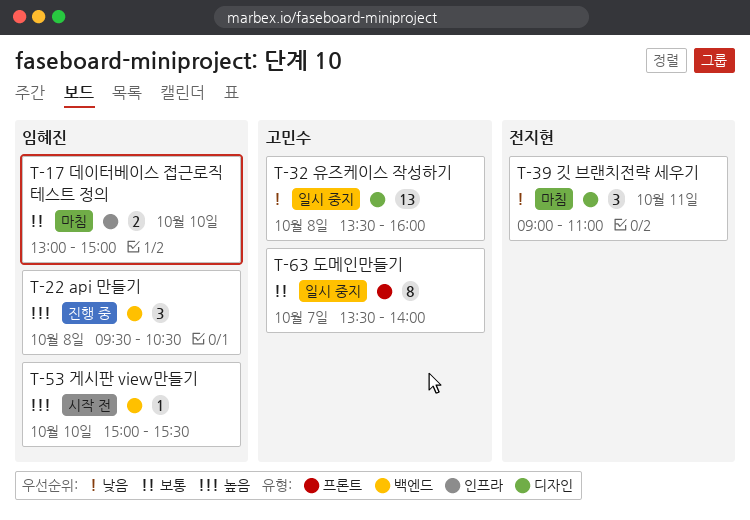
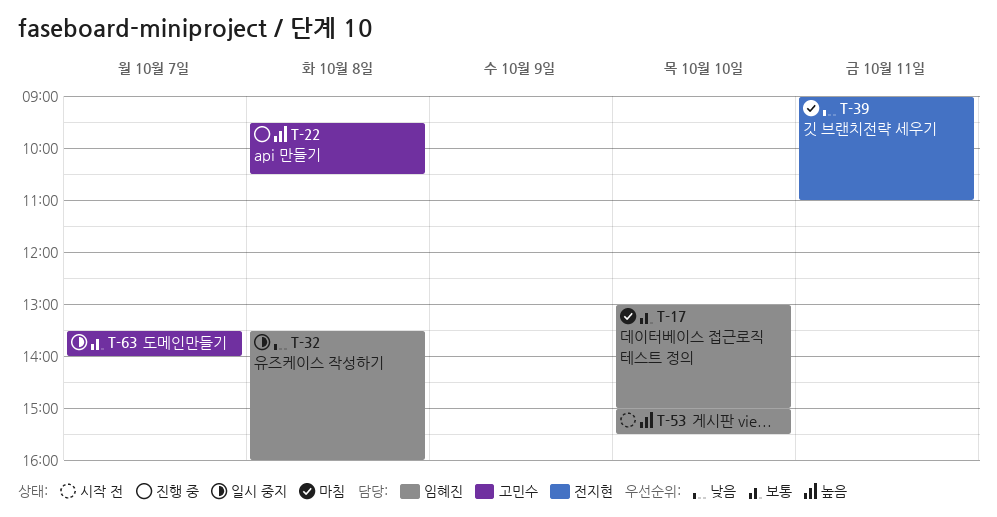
T-22, owner: 임혜진 -> 고민수
T-32, owner: 고민수 -> 임혜진

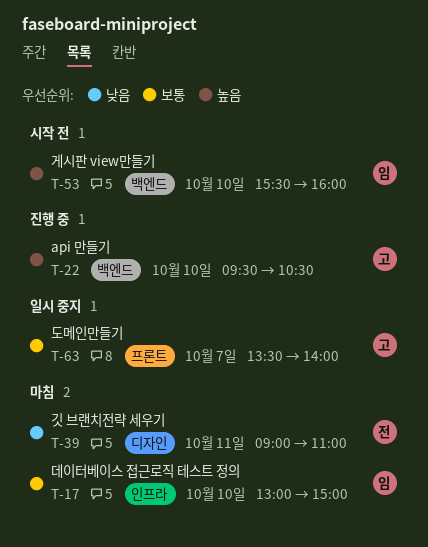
T-22, day: Oct 8 -> Oct 10
T-32: present -> none
T-53, begins: 15:00 -> 15:30
T-53, ends: 15:30 -> 16:00

